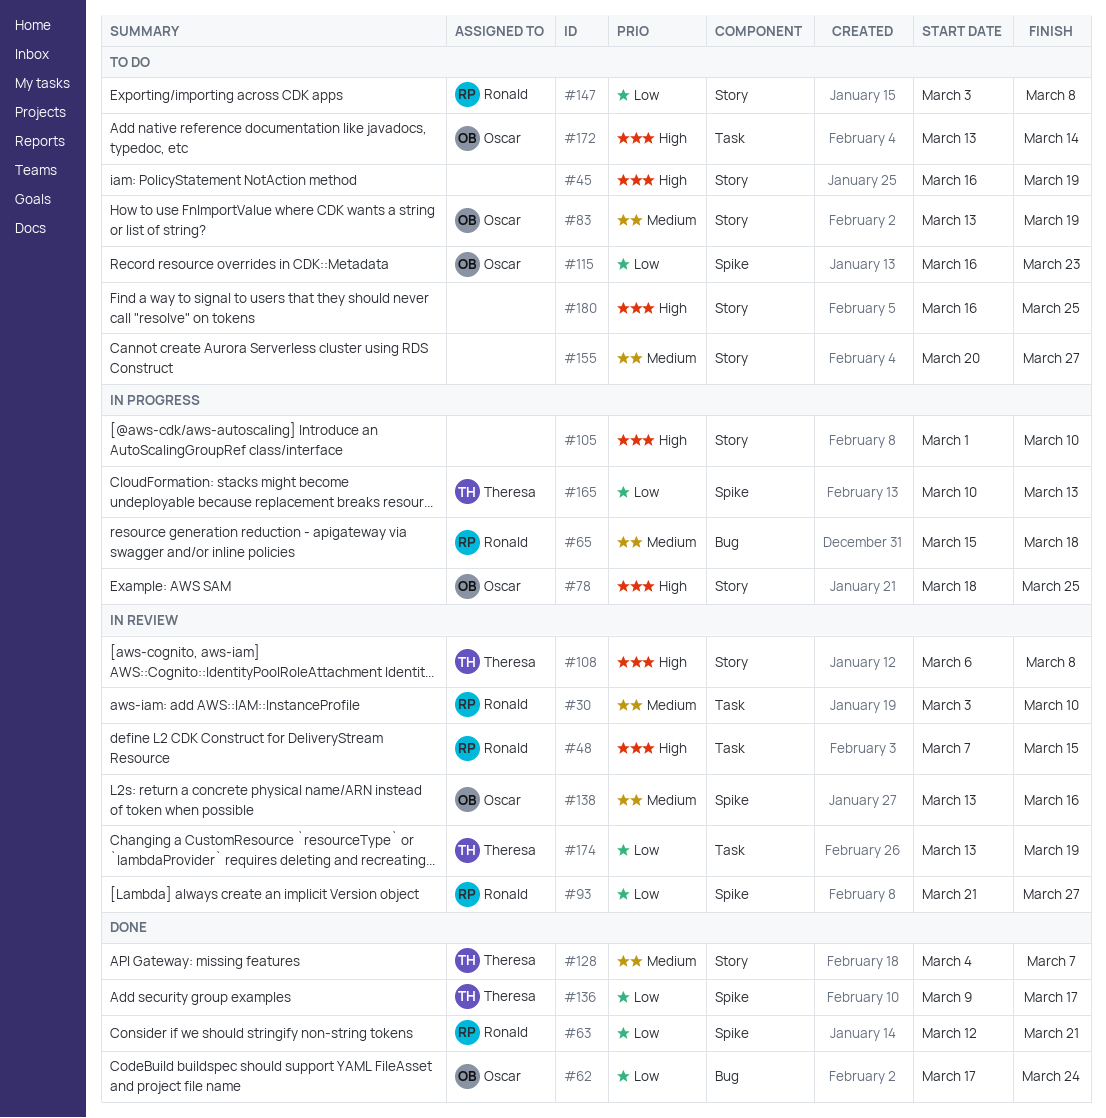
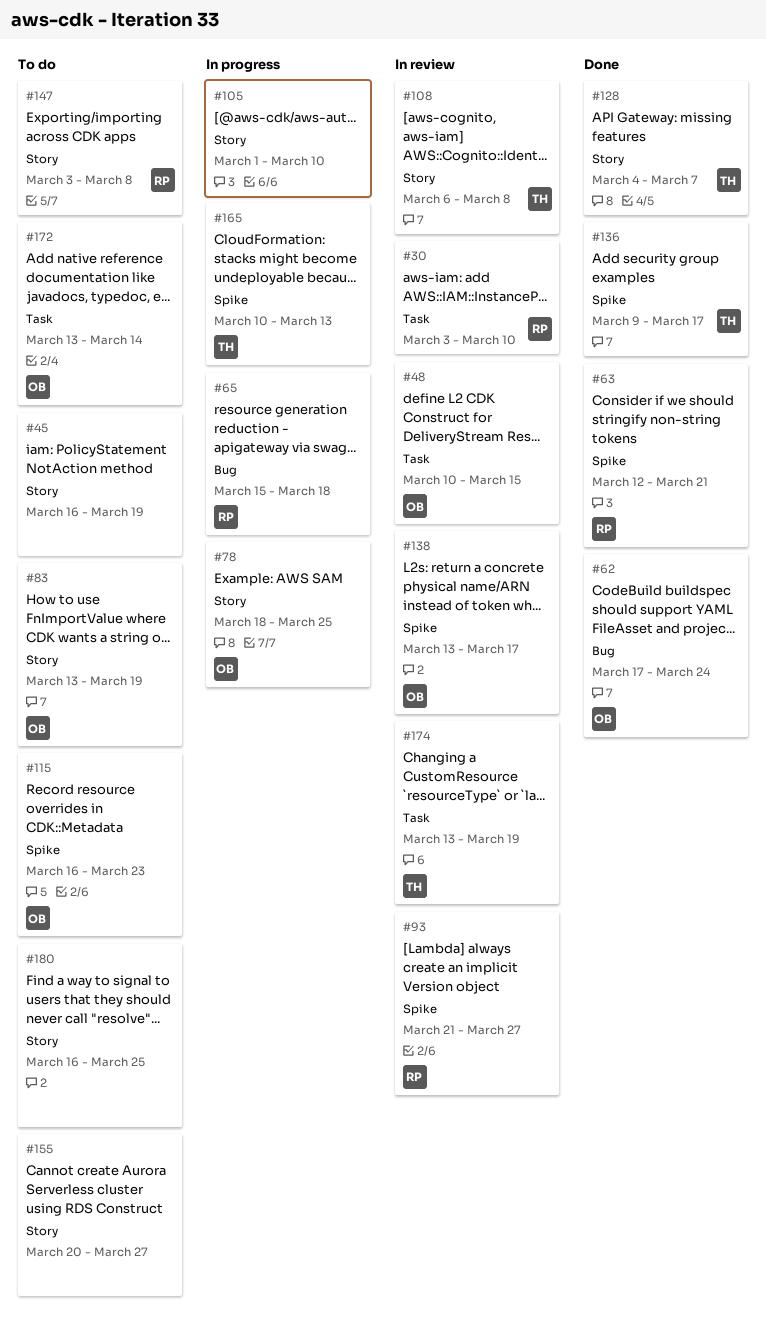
#48, owner: Ronald -> Oscar
#48, start: Mar 7 -> Mar 10
#138, due: Mar 16 -> Mar 17

